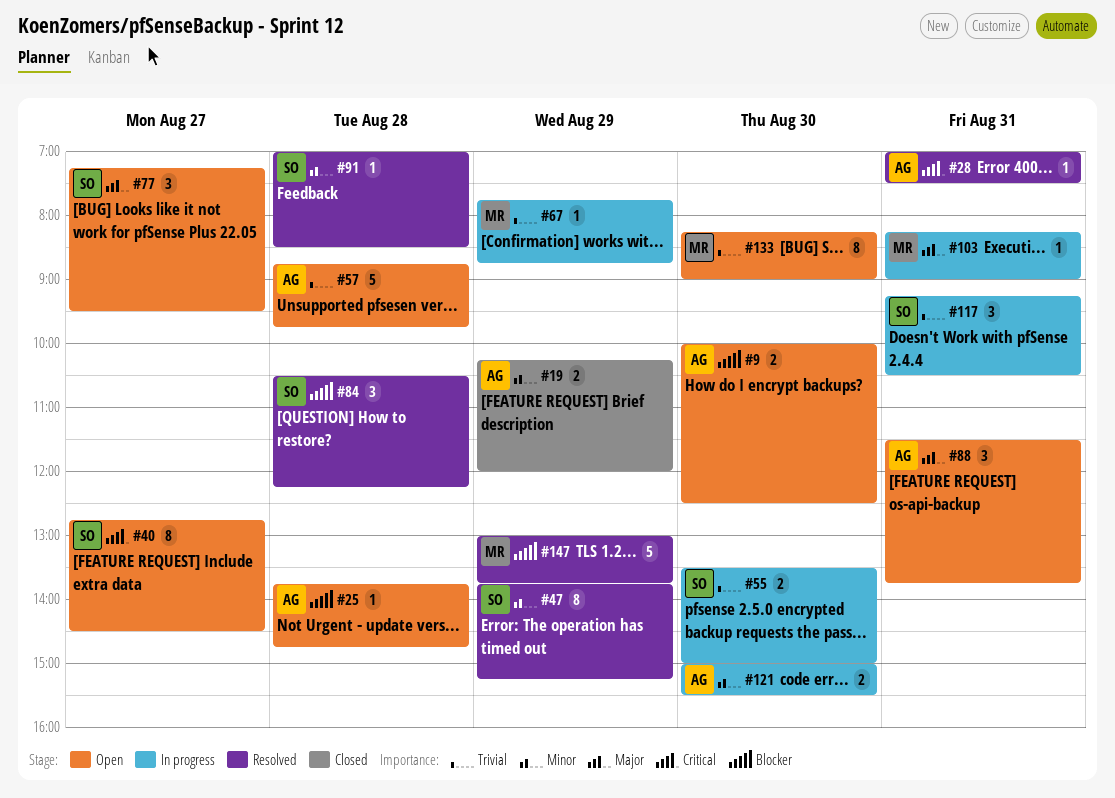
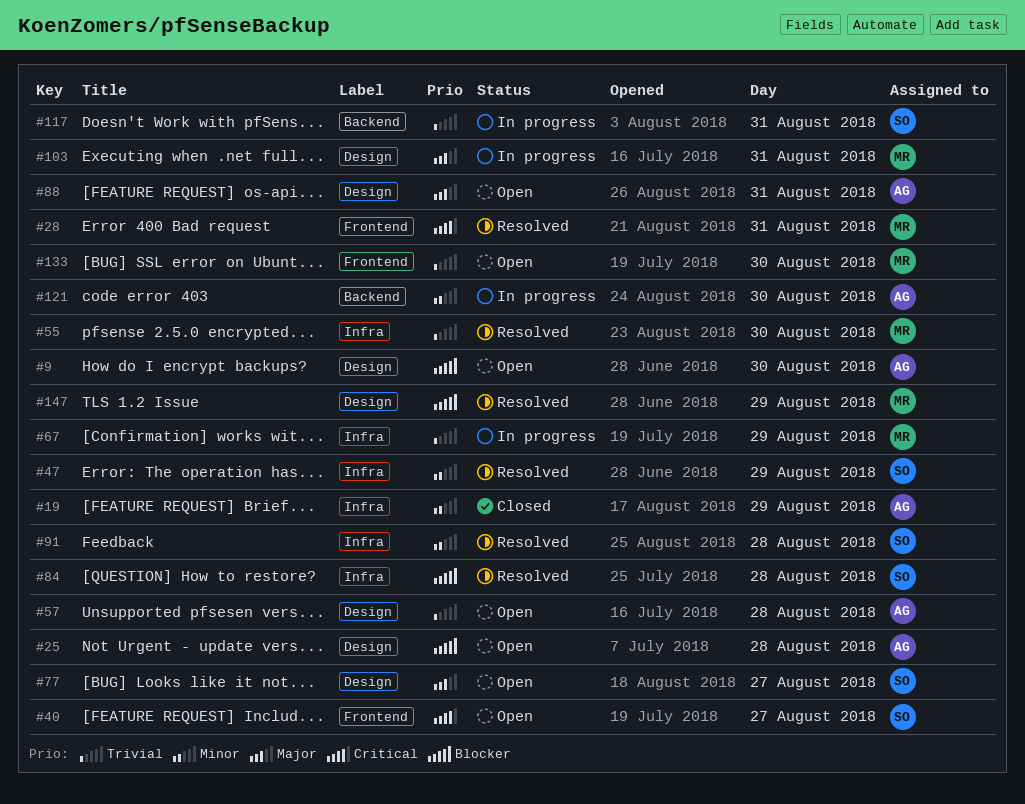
#28, owner: AG -> MR
#55, status: In progress -> Resolved
#55, owner: SO -> MR

